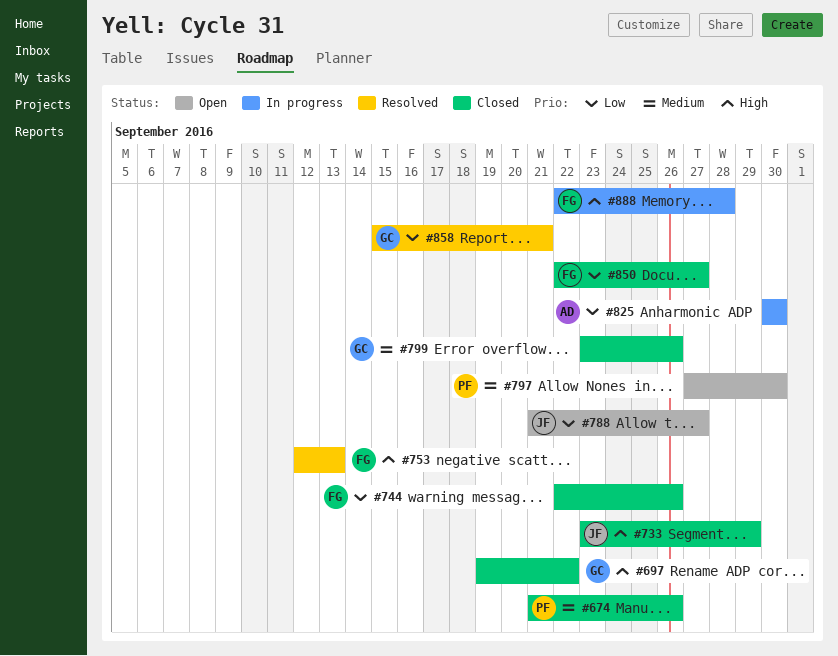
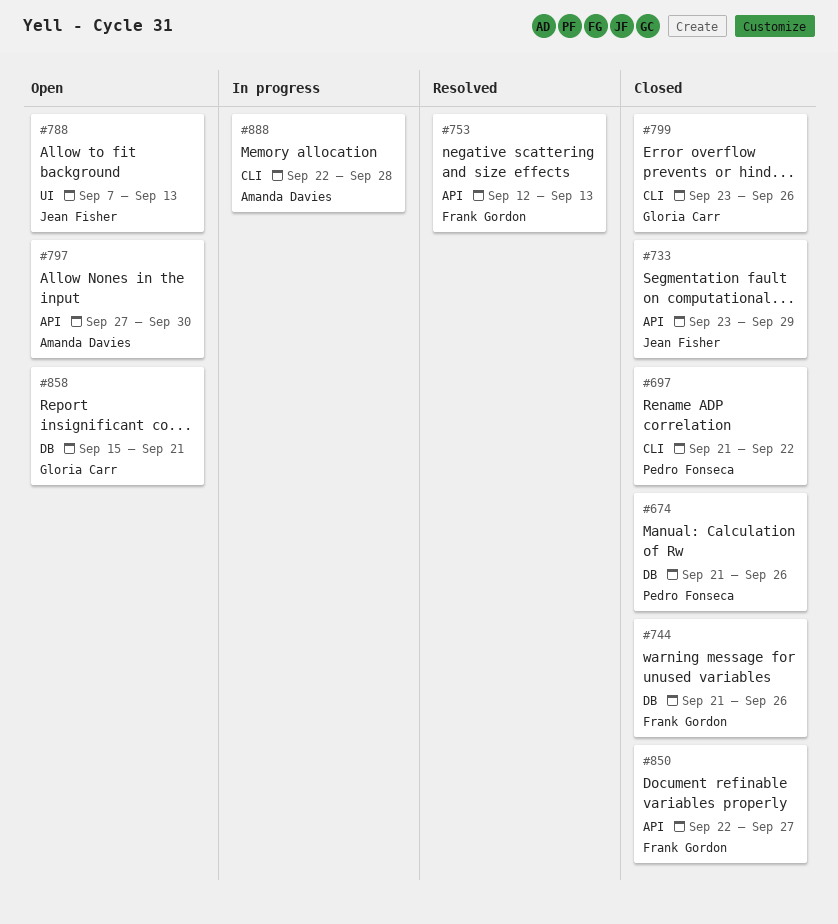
#697, owner: Gloria Carr -> Pedro Fonseca
#697, start: Sep 19 -> Sep 21
#744, start: Sep 22 -> Sep 21
#788, start: Sep 21 -> Sep 7
#788, due: Sep 27 -> Sep 13
#797, owner: Pedro Fonseca -> Amanda Davies
#825: present -> none
#858, status: Resolved -> Open
#888, owner: Frank Gordon -> Amanda Davies

